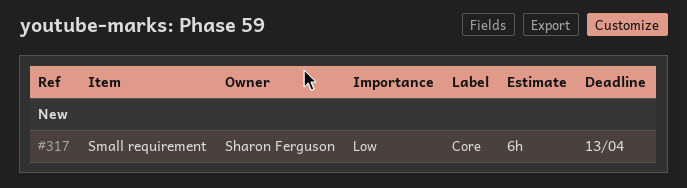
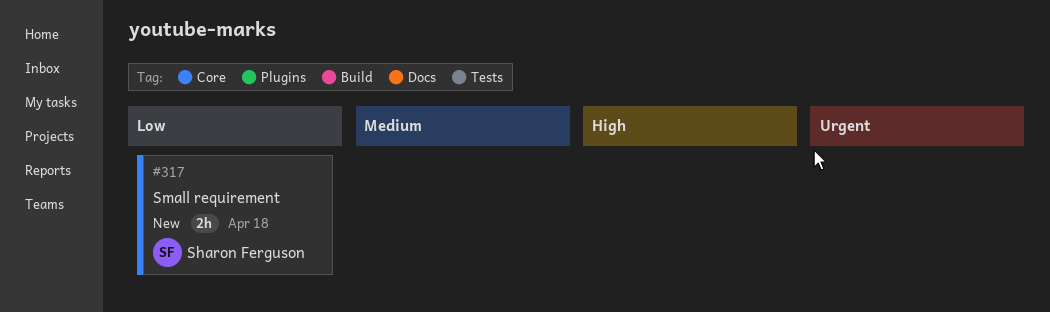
#317, estimate: 6h -> 2h
#317, due: Apr 13 -> Apr 18

